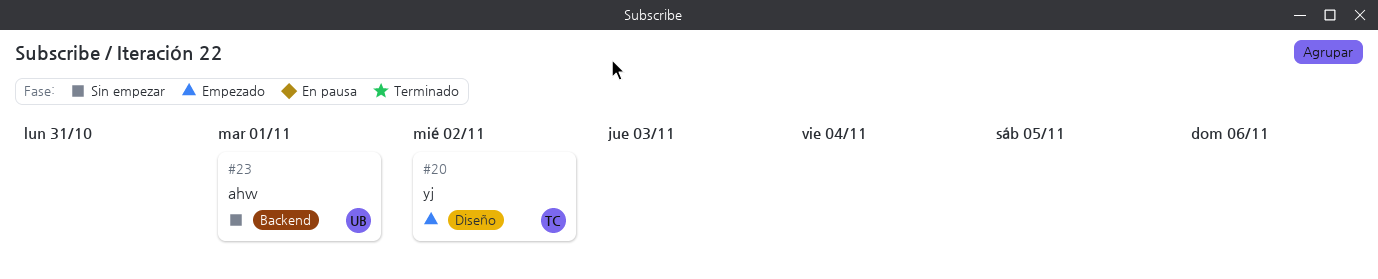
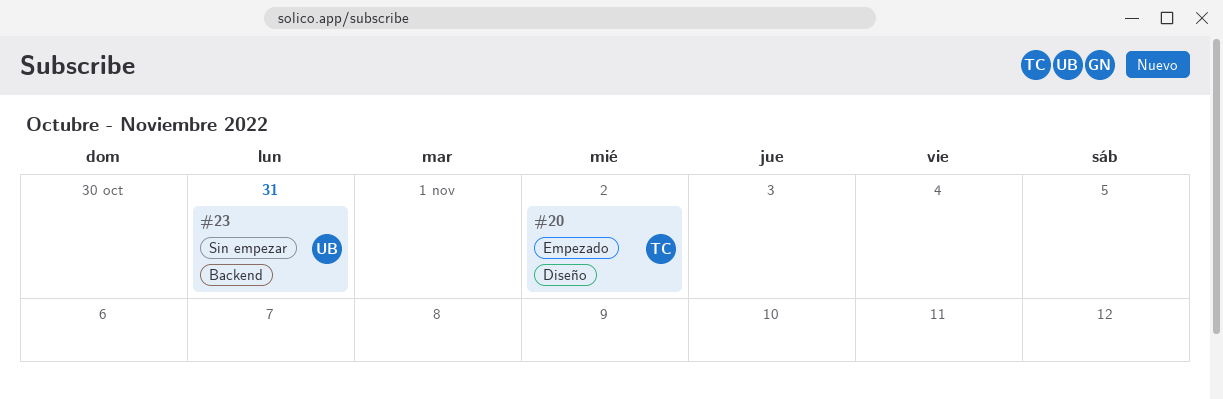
#23, due: Nov 1 -> Oct 31

